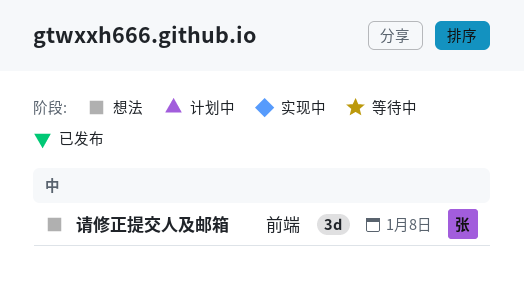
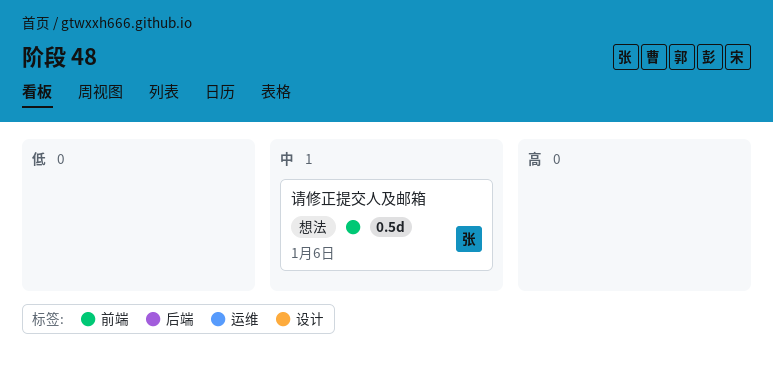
请修正提交人及邮箱, estimate: 3d -> 0.5d
请修正提交人及邮箱, due: Jan 8 -> Jan 6

